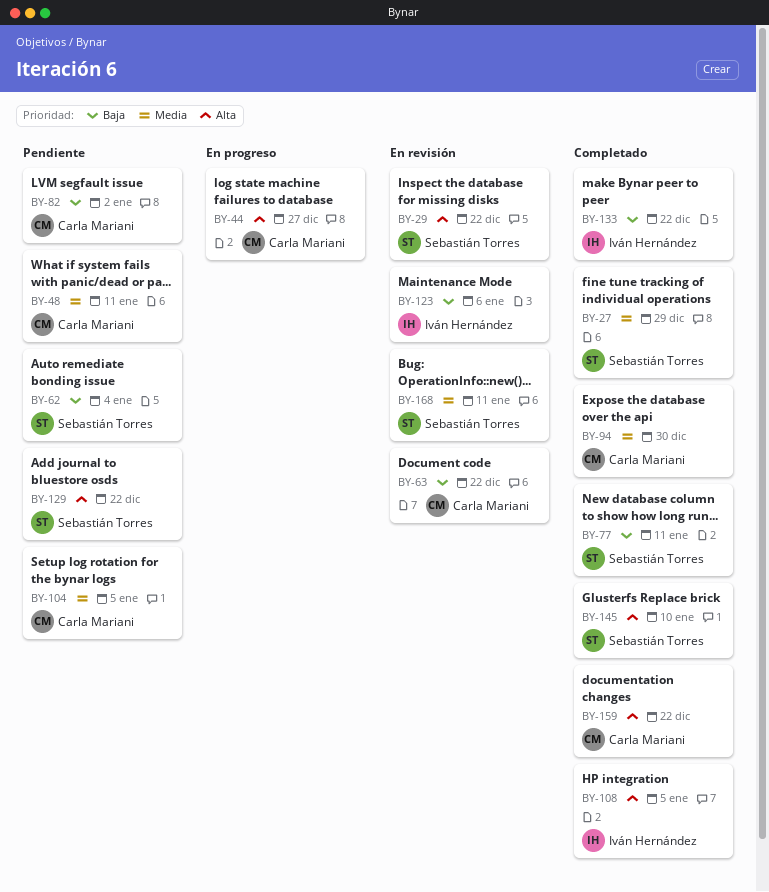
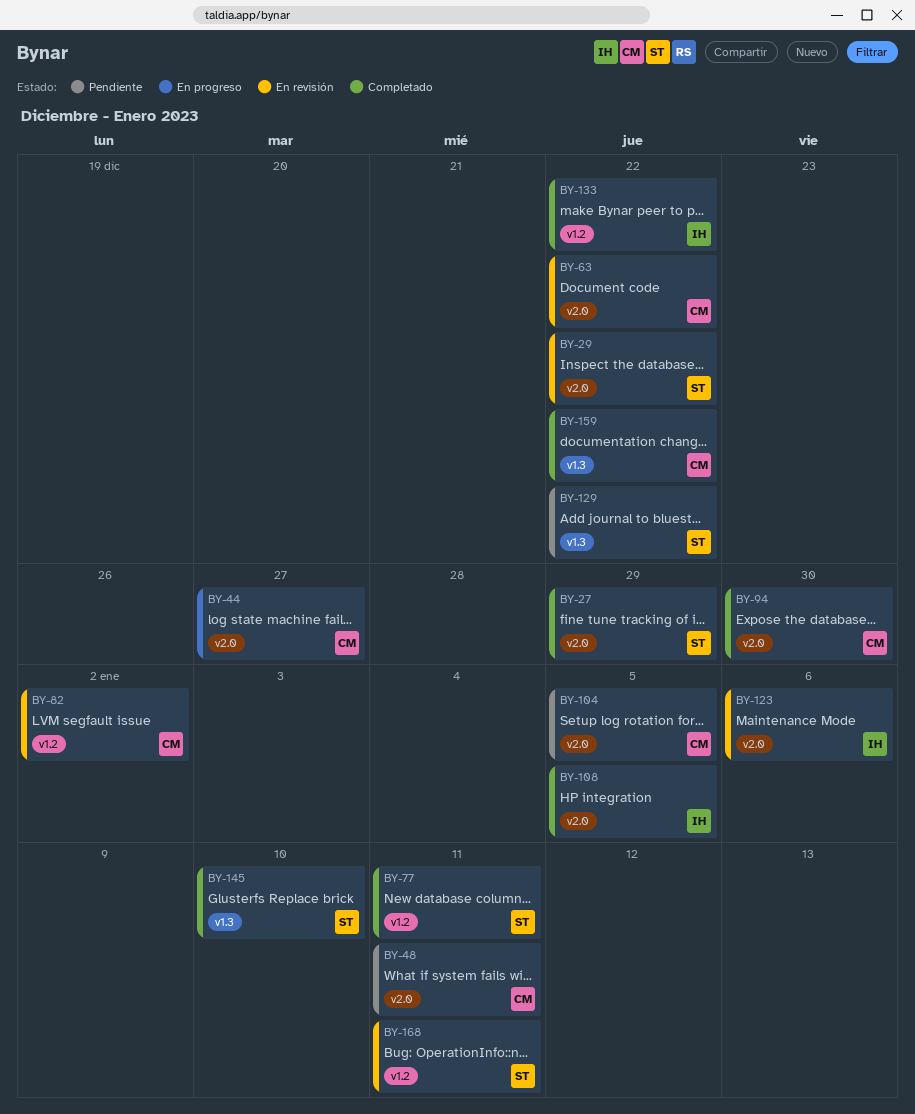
BY-62: present -> none
BY-82, status: Pendiente -> En revisión

